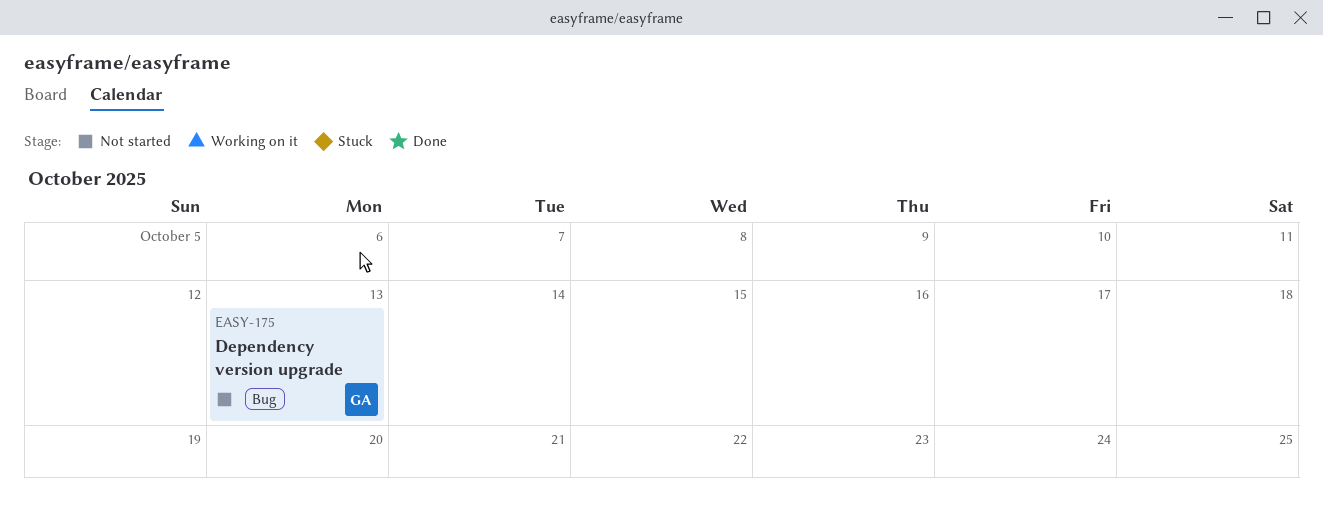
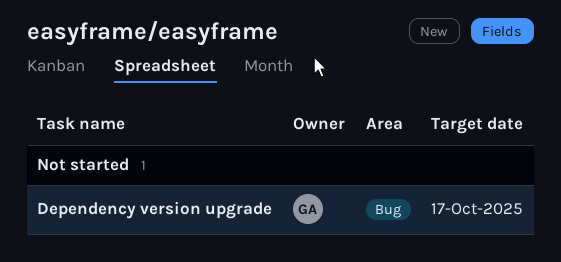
Dependency version upgrade, due: Oct 13 -> Oct 17

